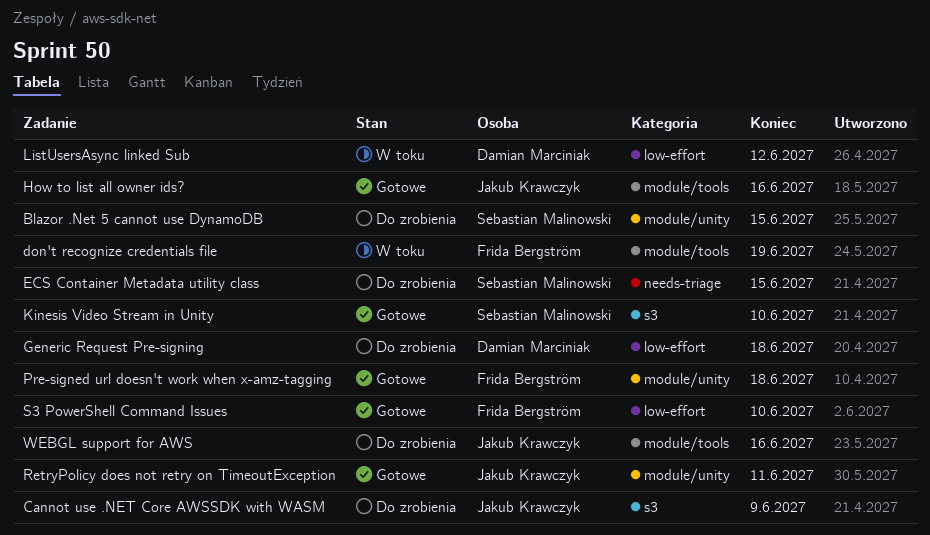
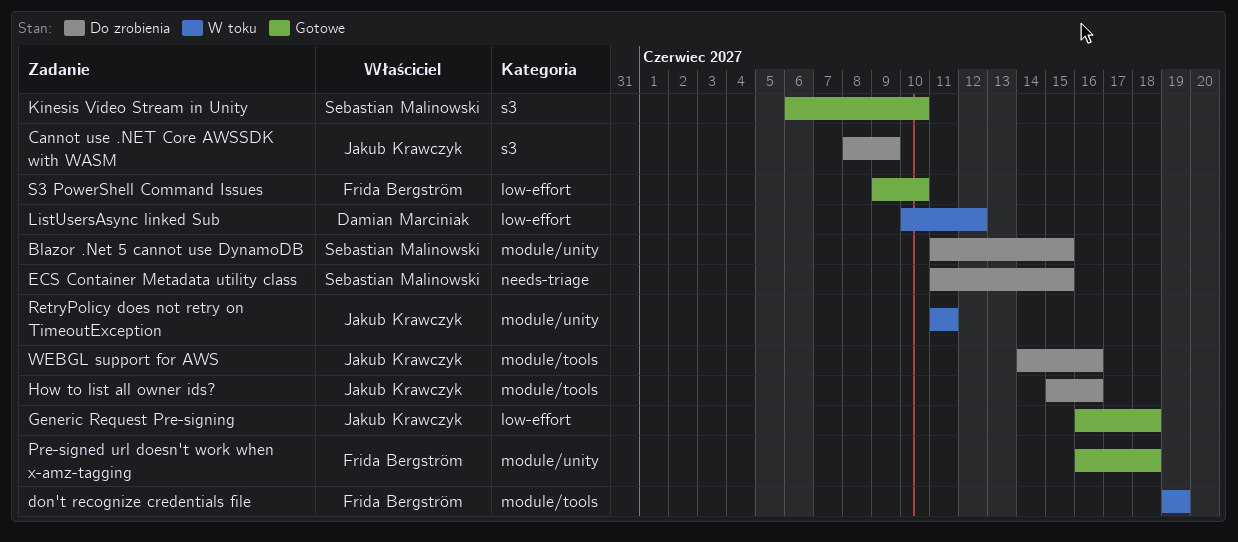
Generic Request Pre-signing, status: Do zrobienia -> Gotowe
Generic Request Pre-signing, owner: Damian Marciniak -> Jakub Krawczyk
How to list all owner ids?, status: Gotowe -> Do zrobienia
RetryPolicy does not retry on TimeoutException, status: Gotowe -> W toku

